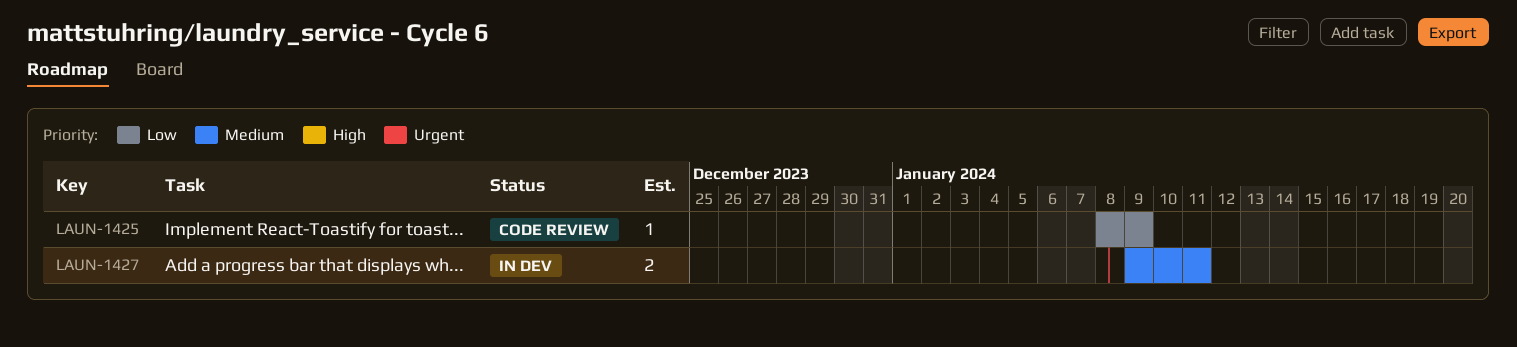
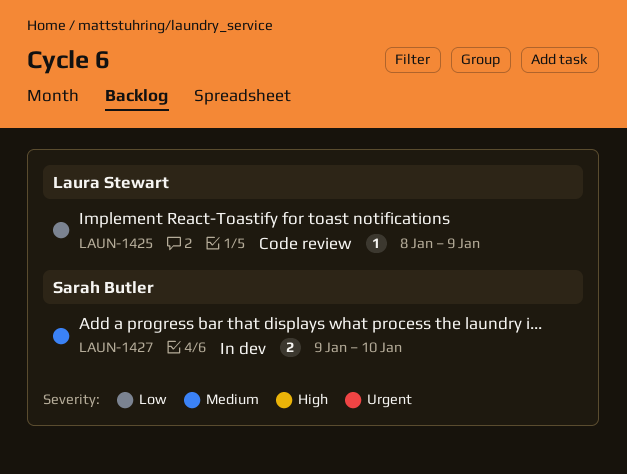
LAUN-1427, due: Jan 11 -> Jan 10

